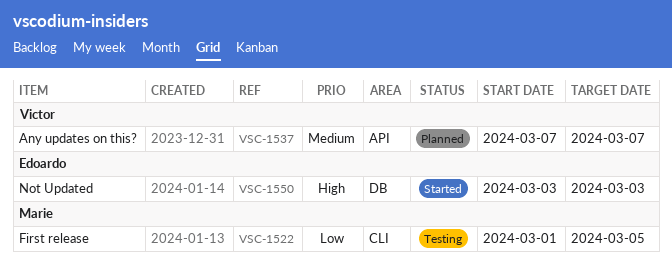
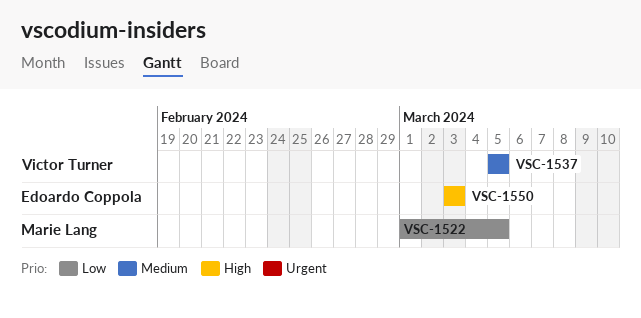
VSC-1537, start: Mar 7 -> Mar 5
VSC-1537, due: Mar 7 -> Mar 5

